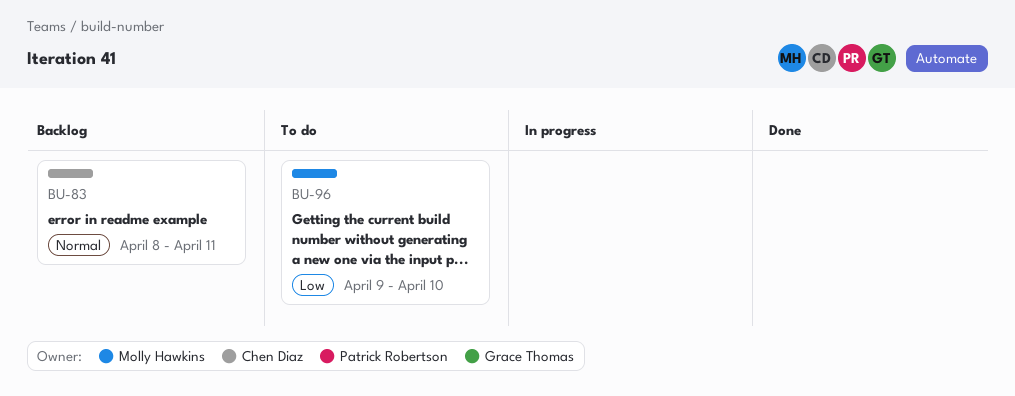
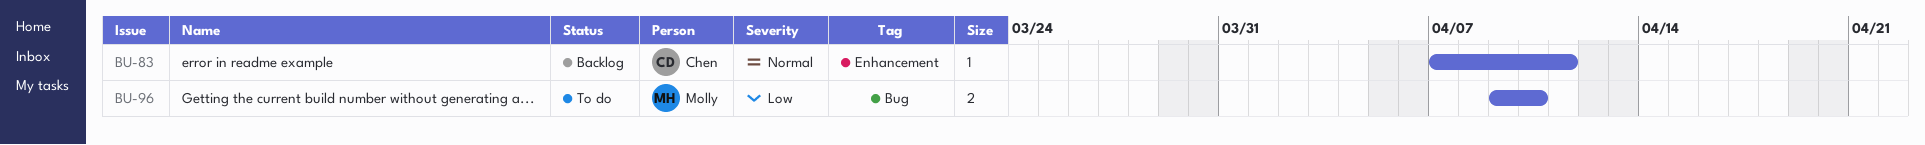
BU-83, start: Apr 8 -> Apr 7

